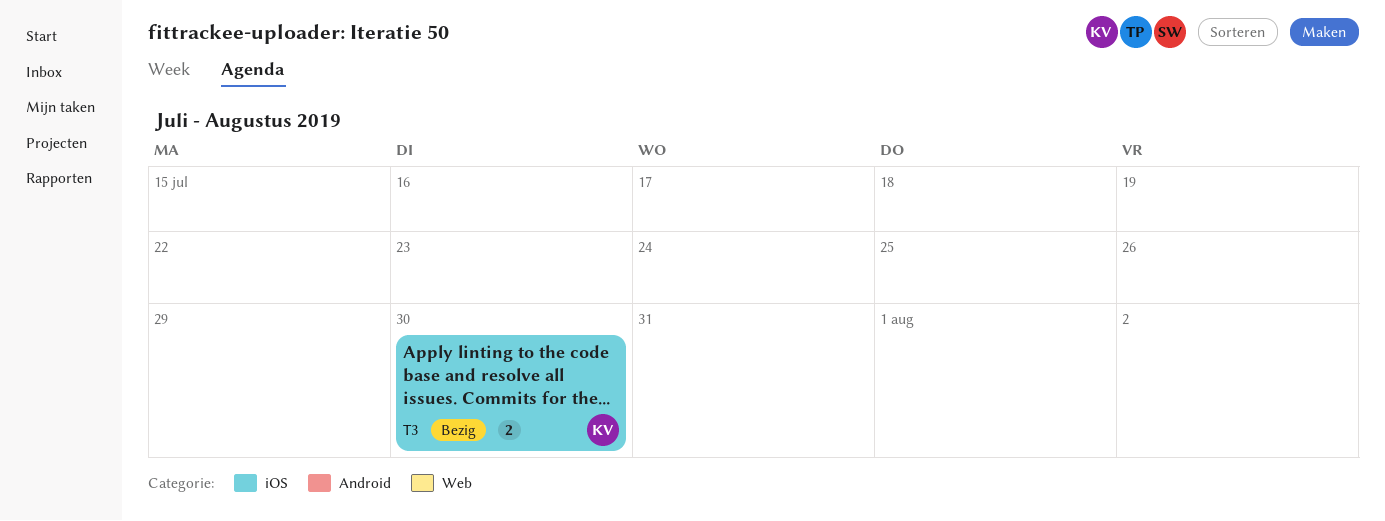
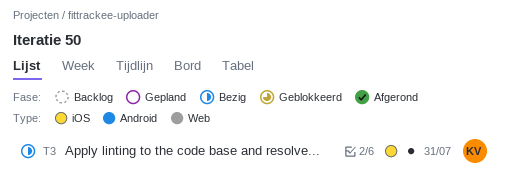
T3, estimate: 2 -> 1
T3, due: Jul 30 -> Jul 31

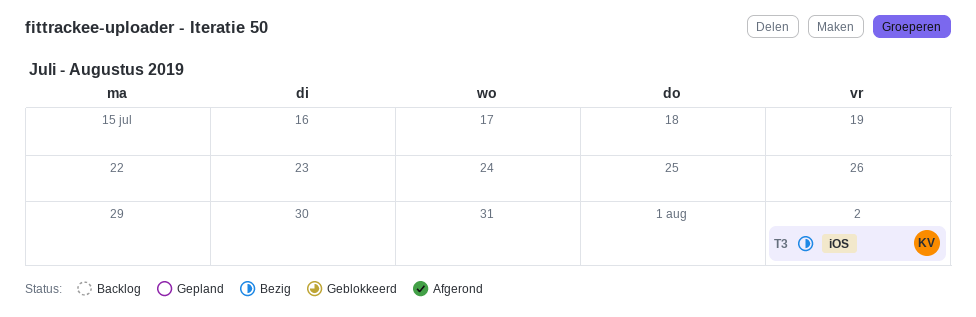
T3, due: Jul 31 -> Aug 2

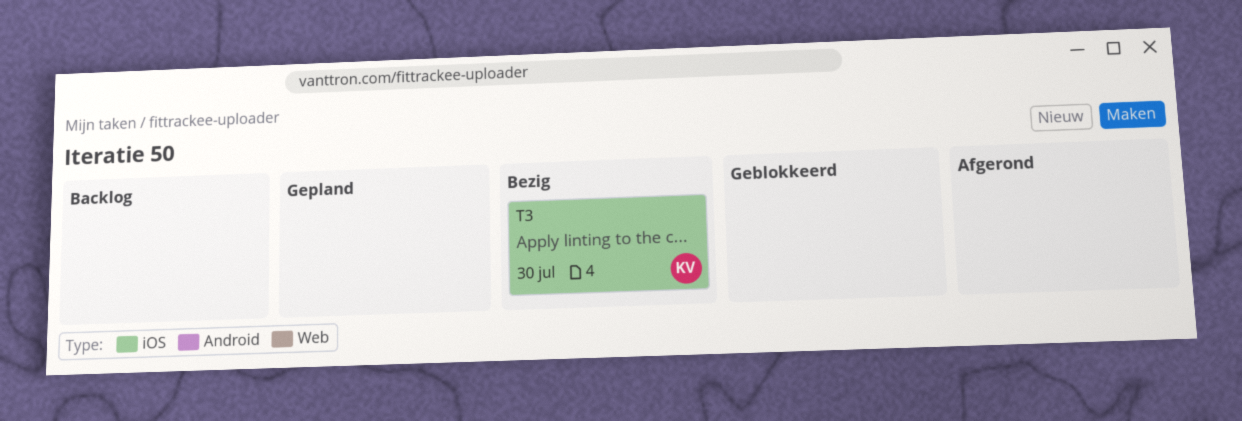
T3, due: Aug 2 -> Jul 30

